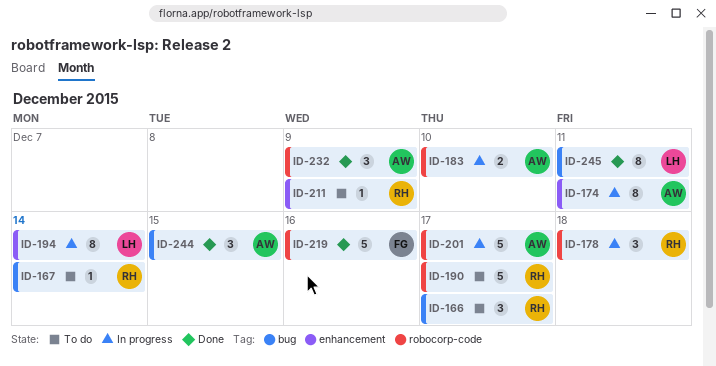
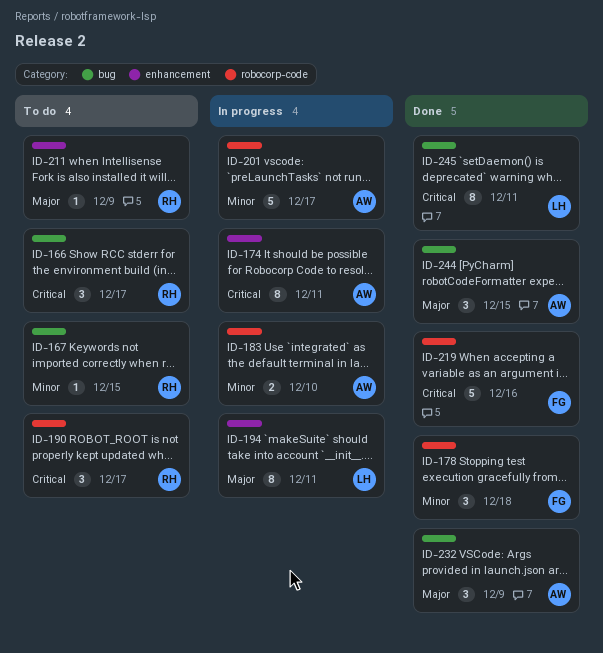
ID-167, due: Dec 14 -> Dec 15
ID-178, status: In progress -> Done
ID-178, owner: RH -> FG
ID-190, estimate: 5 -> 3
ID-194, due: Dec 14 -> Dec 11
ID-232, label: robocorp-code -> bug

